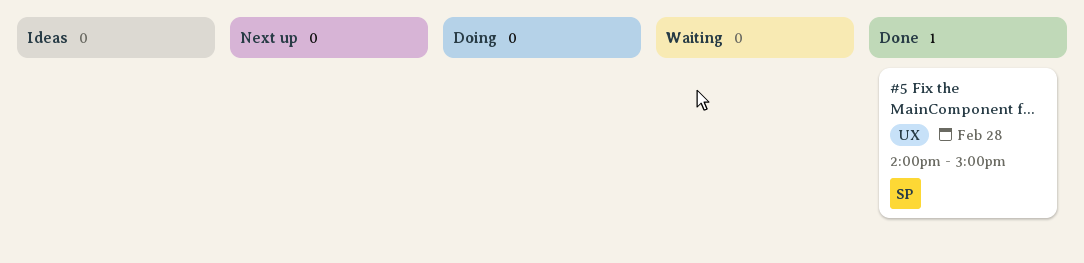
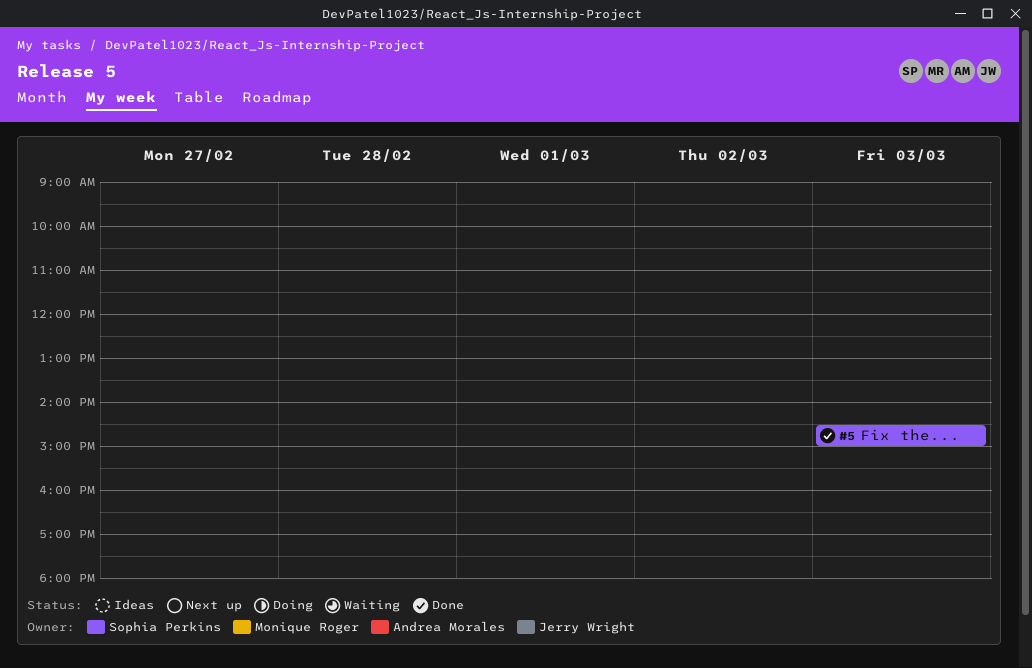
#5, day: Feb 28 -> Mar 3
#5, begins: 14:00 -> 14:30

